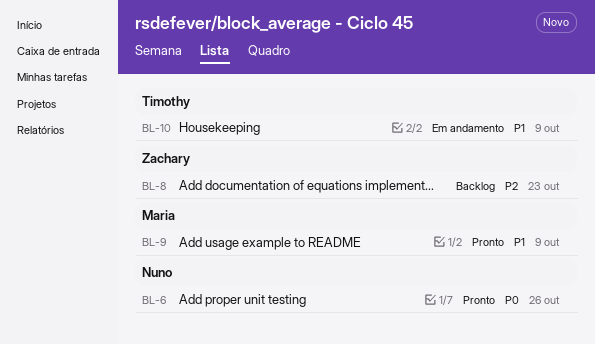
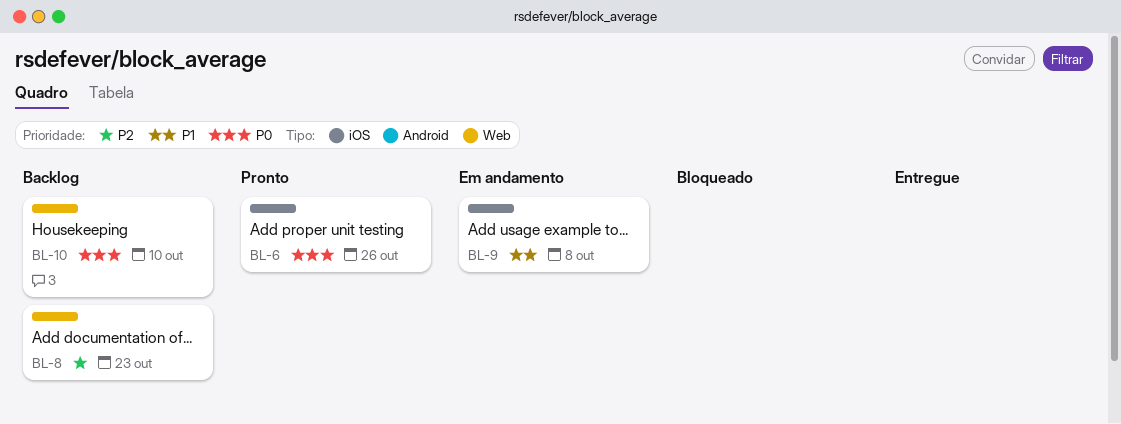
BL-9, status: Pronto -> Em andamento
BL-9, due: Oct 9 -> Oct 8
BL-10, status: Em andamento -> Backlog
BL-10, priority: P1 -> P0
BL-10, due: Oct 9 -> Oct 10

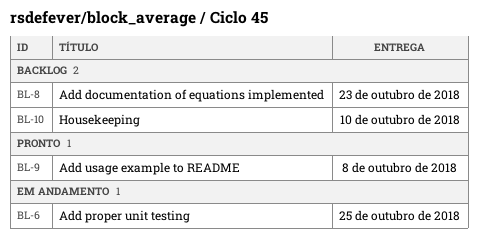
BL-6, status: Pronto -> Em andamento
BL-6, due: Oct 26 -> Oct 25
BL-9, status: Em andamento -> Pronto

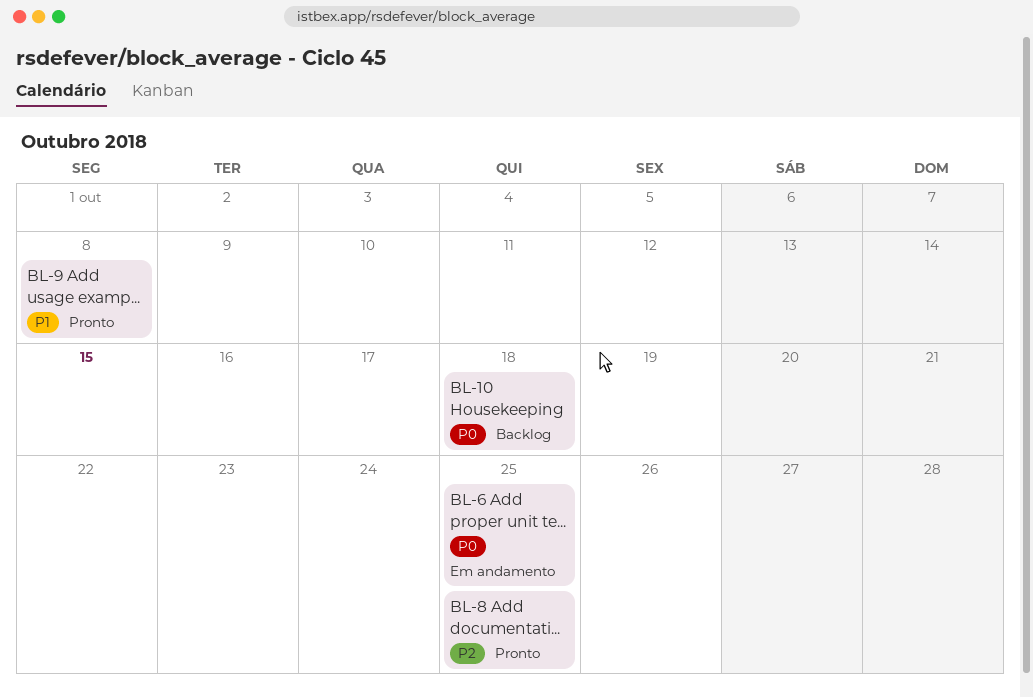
BL-8, status: Backlog -> Pronto
BL-8, due: Oct 23 -> Oct 25
BL-10, due: Oct 10 -> Oct 18

